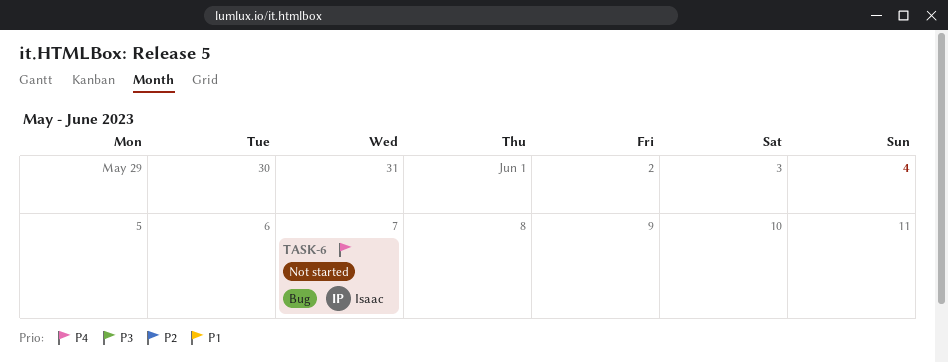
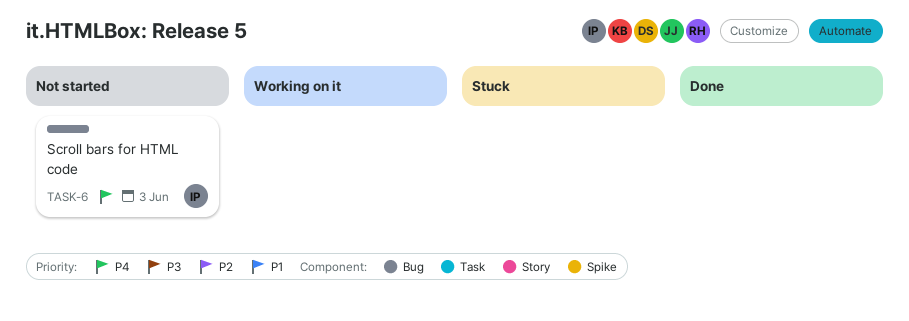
TASK-6, due: Jun 7 -> Jun 3

